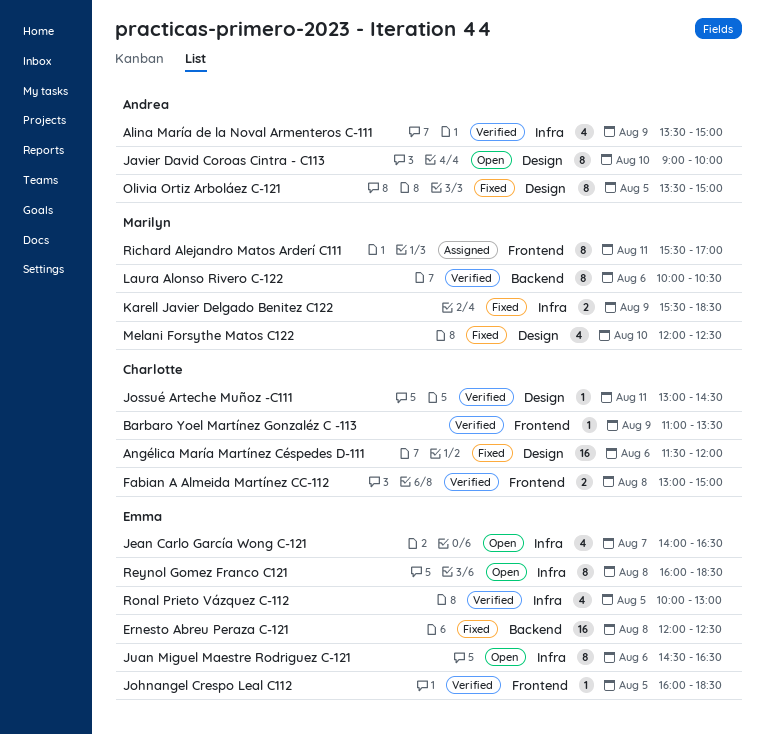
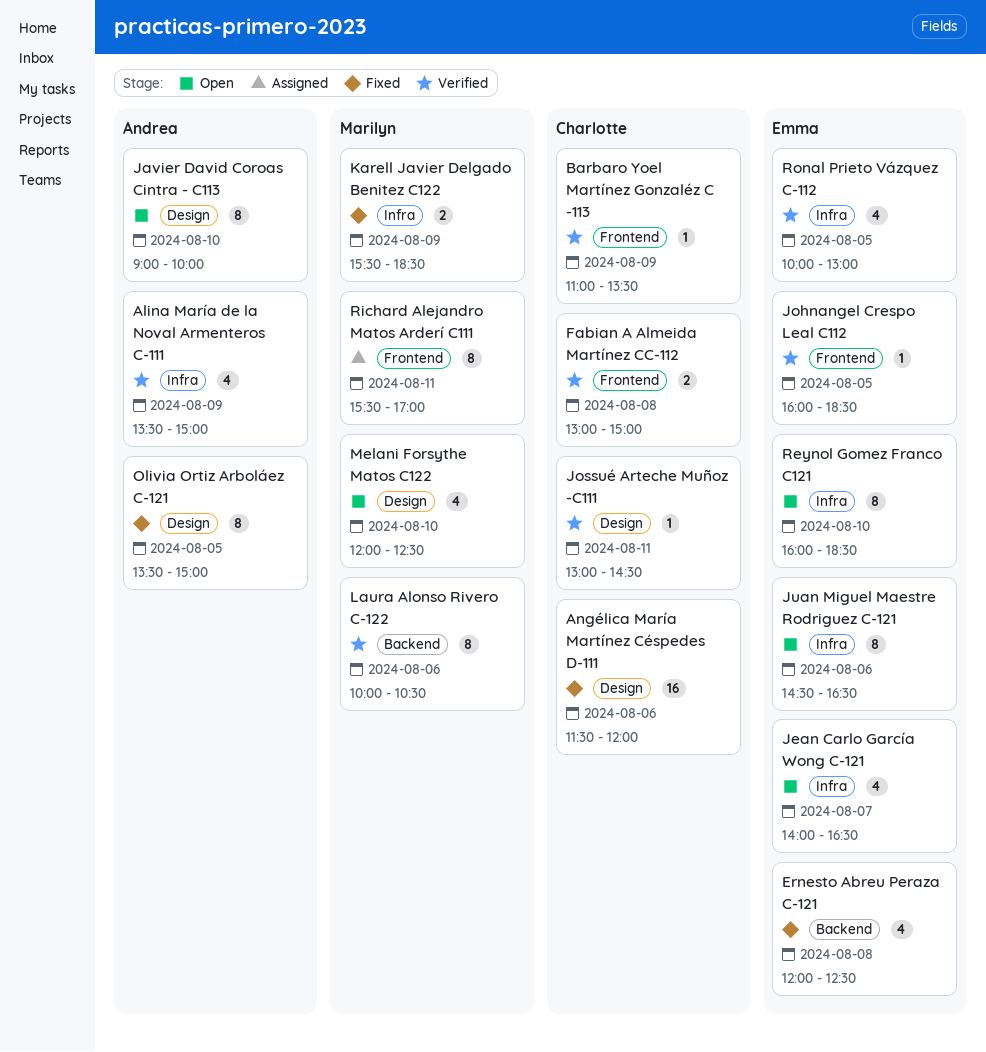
Ernesto Abreu Peraza C-121, estimate: 16 -> 4
Melani Forsythe Matos C122, status: Fixed -> Open
Reynol Gomez Franco C121, day: Aug 8 -> Aug 10

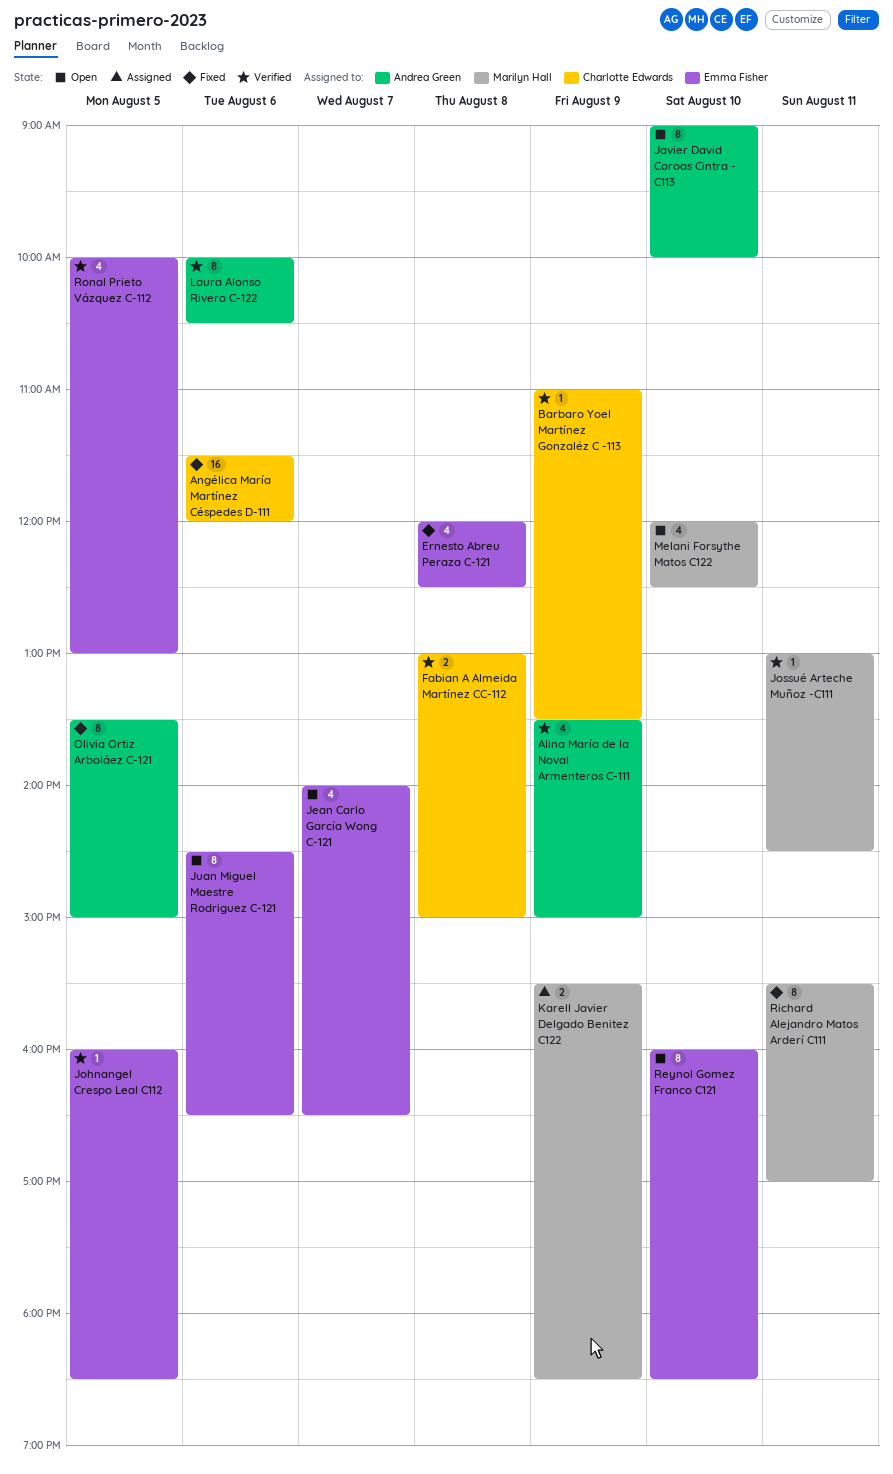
Jossué Arteche Muñoz -C111, owner: Charlotte Edwards -> Marilyn Hall
Karell Javier Delgado Benitez C122, status: Fixed -> Assigned
Laura Alonso Rivero C-122, owner: Marilyn Hall -> Andrea Green
Richard Alejandro Matos Arderí C111, status: Assigned -> Fixed

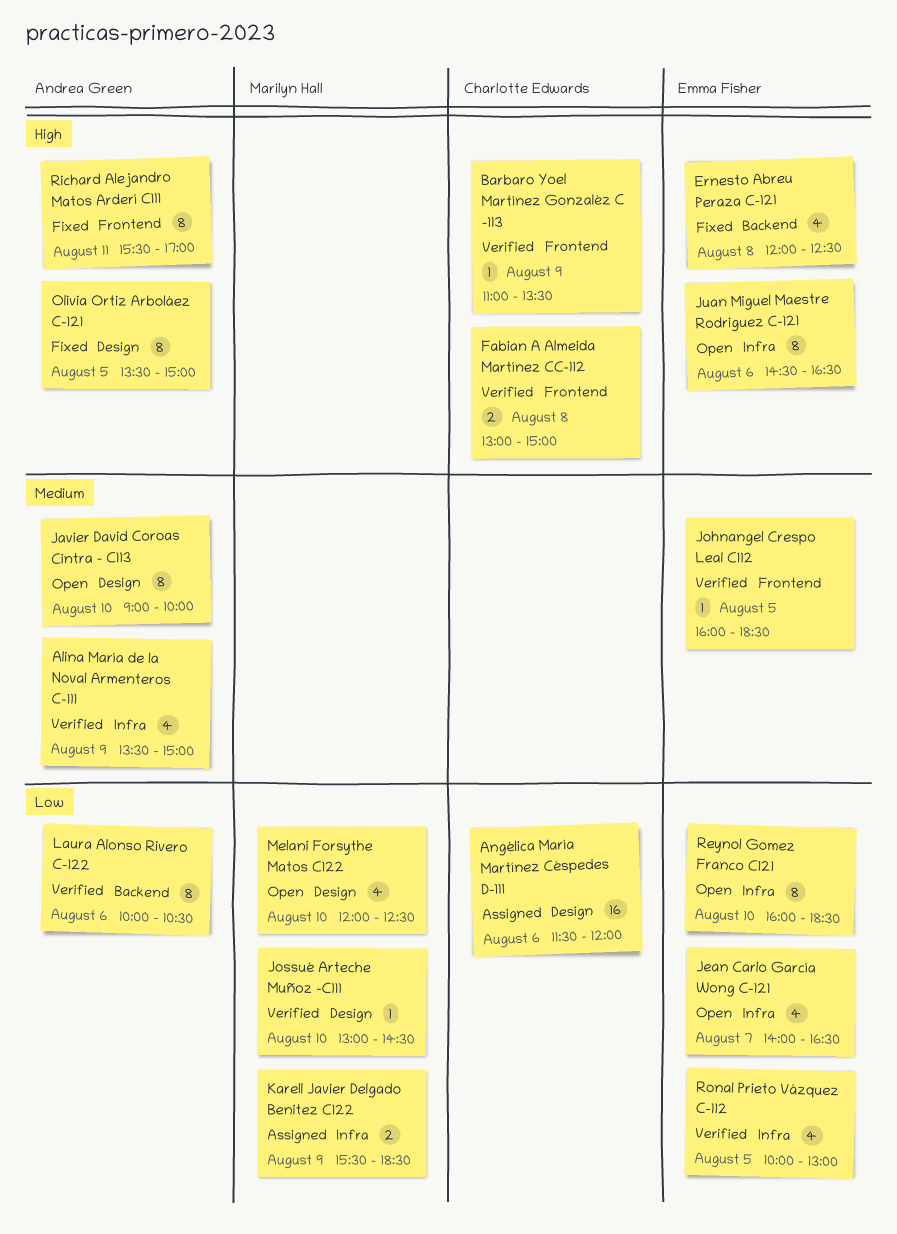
Angélica María Martínez Céspedes D-111, status: Fixed -> Assigned
Jossué Arteche Muñoz -C111, day: Aug 11 -> Aug 10
Richard Alejandro Matos Arderí C111, owner: Marilyn Hall -> Andrea Green

